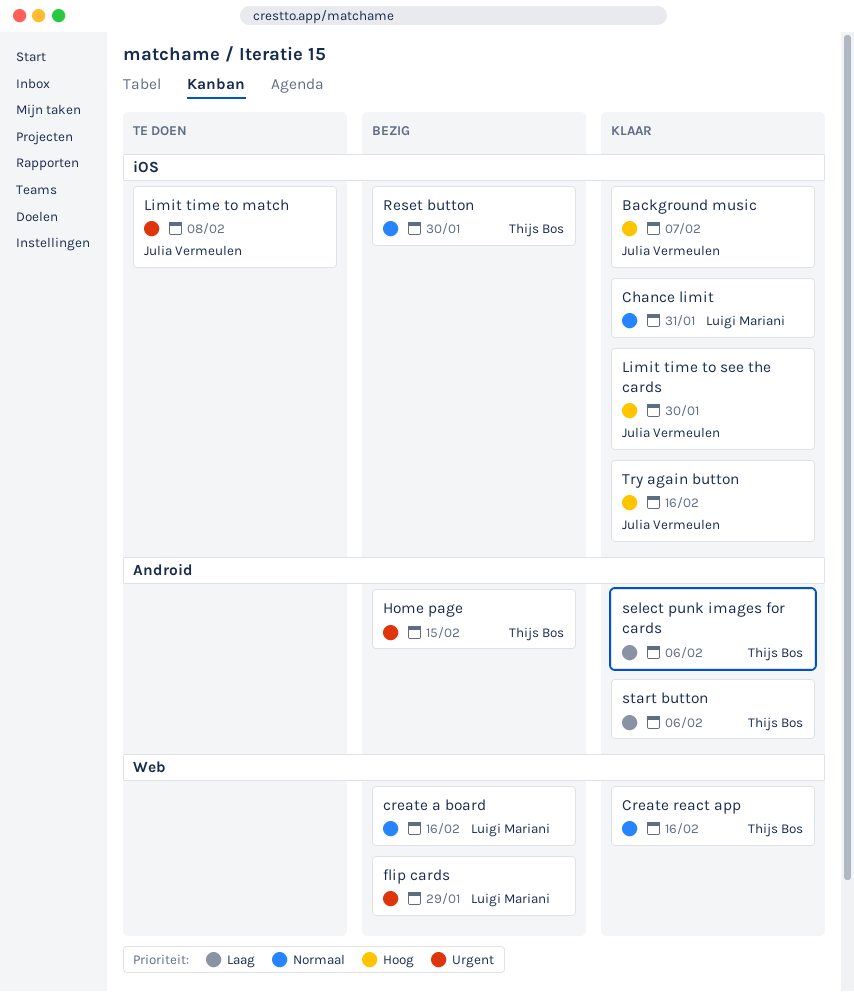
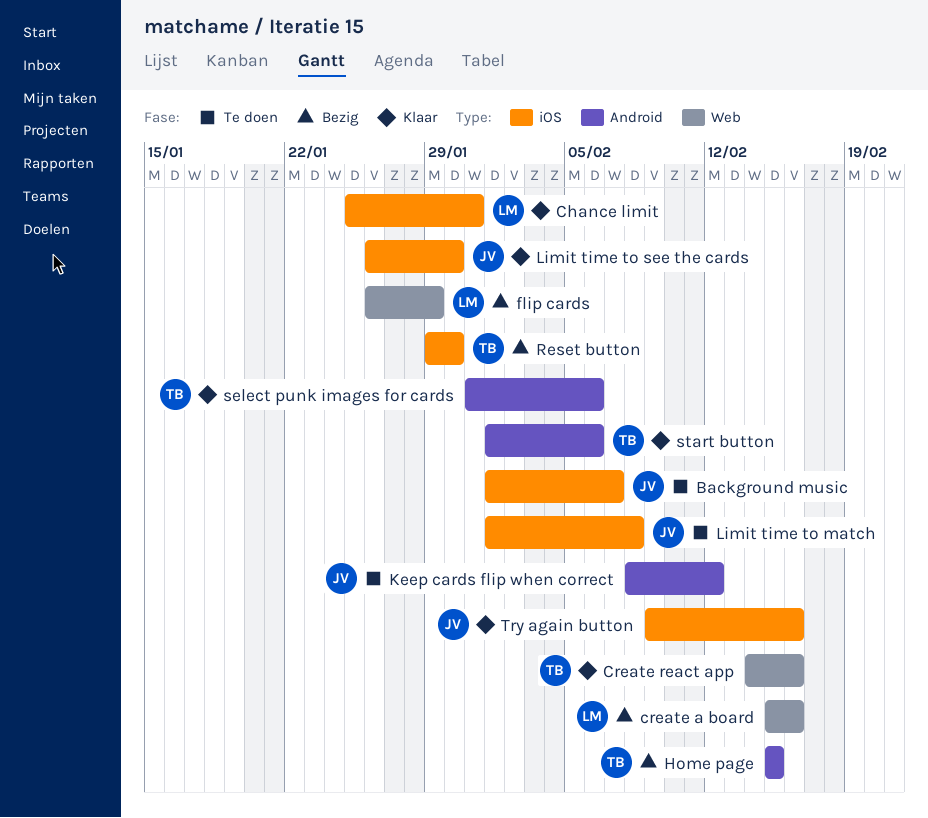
Background music, status: Klaar -> Te doen
Keep cards flip when correct: none -> present

